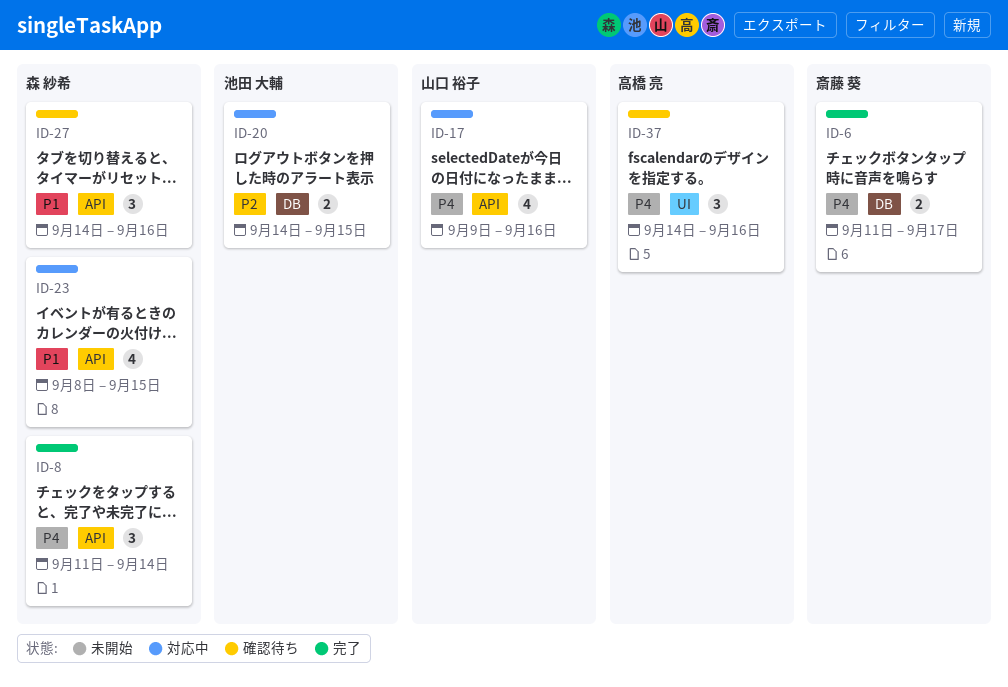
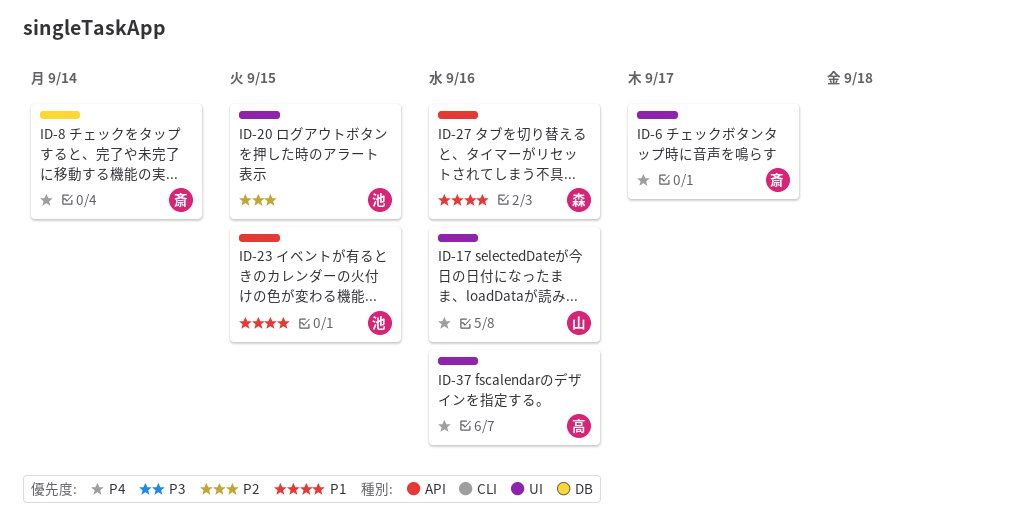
ID-6, label: DB -> UI
ID-8, owner: 森 紗希 -> 斎藤 葵
ID-8, label: API -> DB
ID-17, label: API -> UI
ID-20, label: DB -> UI
ID-23, owner: 森 紗希 -> 池田 大輔

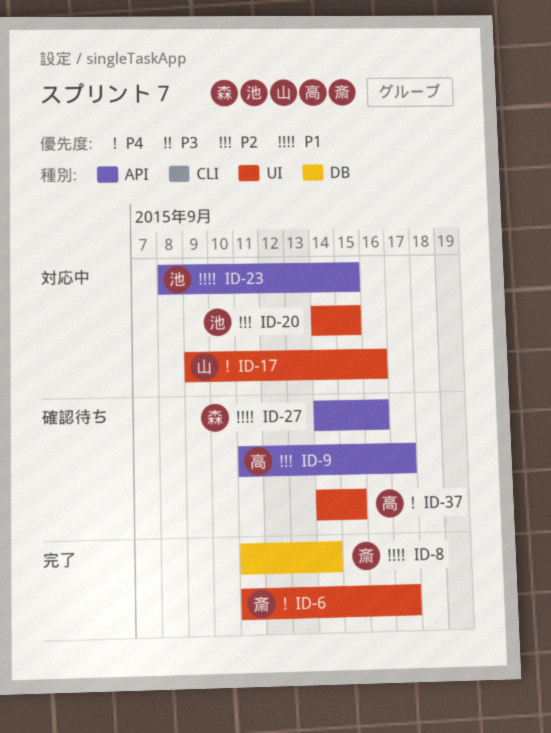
ID-8, priority: P4 -> P1
ID-9: none -> present
ID-37, due: Sep 16 -> Sep 15

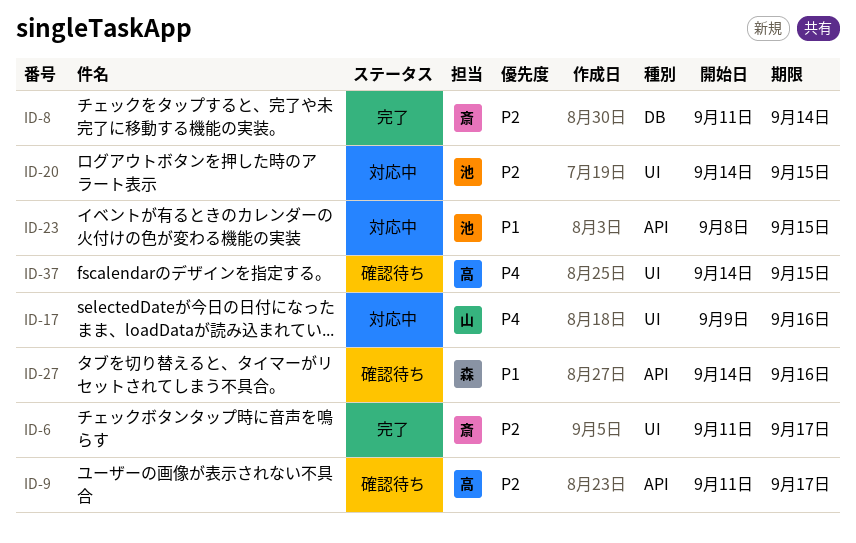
ID-6, priority: P4 -> P2
ID-8, priority: P1 -> P2

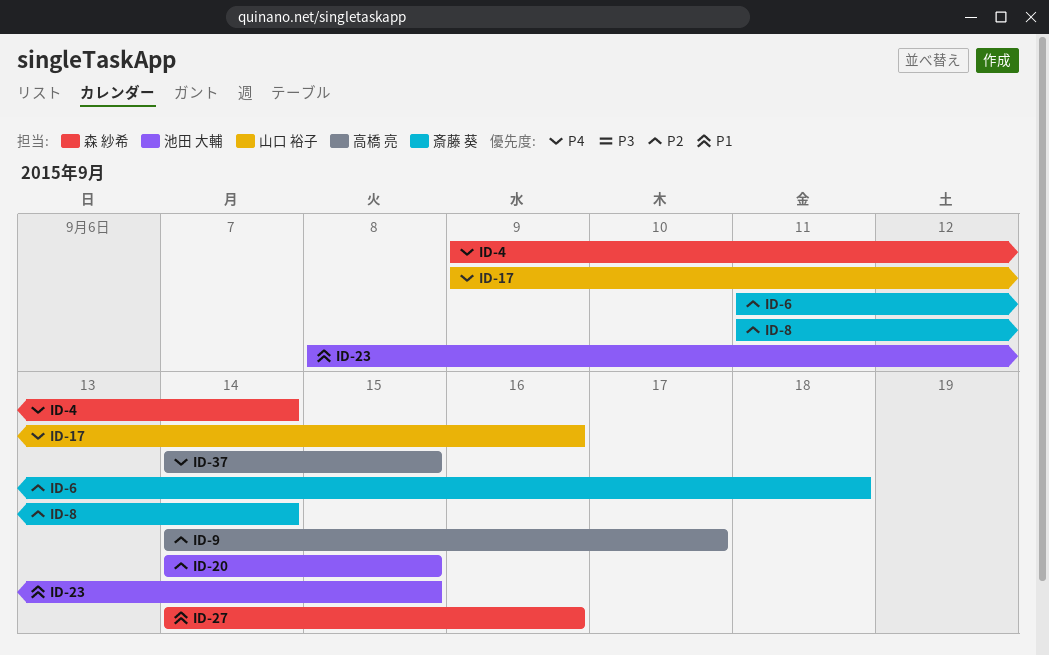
ID-4: none -> present
ID-6, due: Sep 17 -> Sep 18
ID-9, start: Sep 11 -> Sep 14

